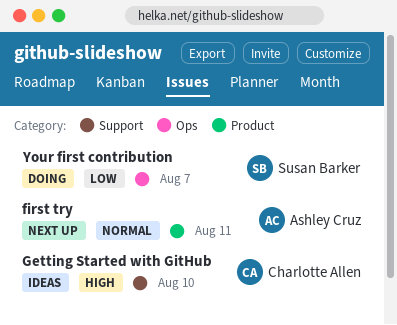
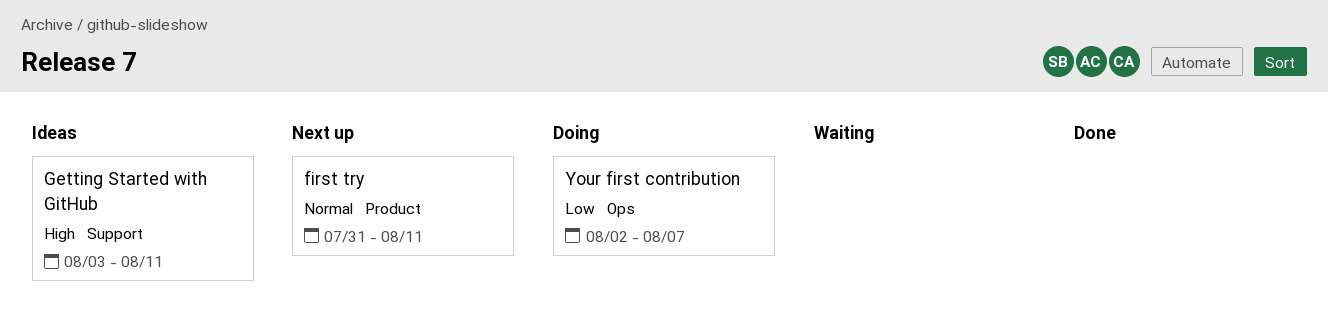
Getting Started with GitHub, due: Aug 10 -> Aug 11

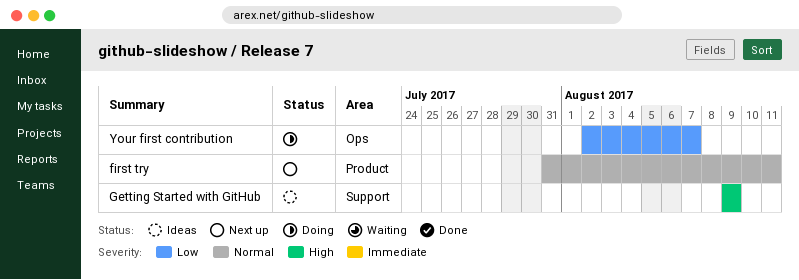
Getting Started with GitHub, start: Aug 3 -> Aug 9
Getting Started with GitHub, due: Aug 11 -> Aug 9

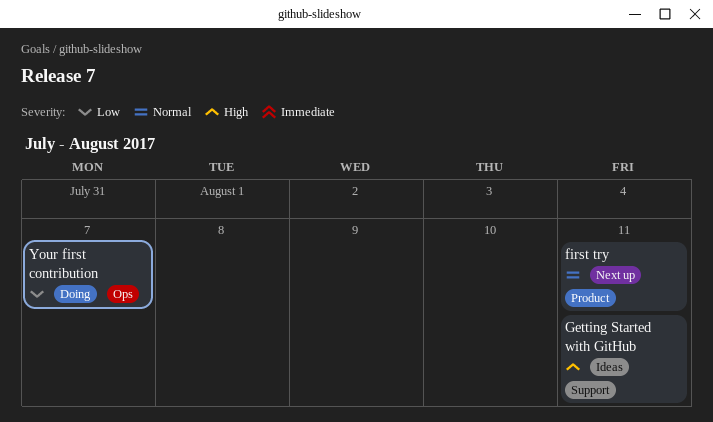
Getting Started with GitHub, due: Aug 9 -> Aug 11

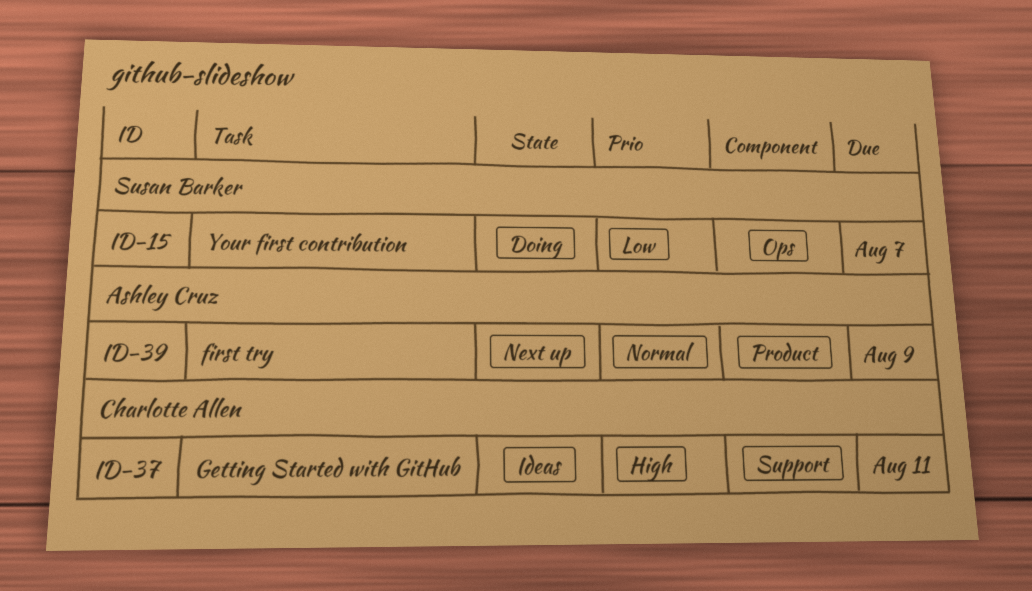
first try, due: Aug 11 -> Aug 9

